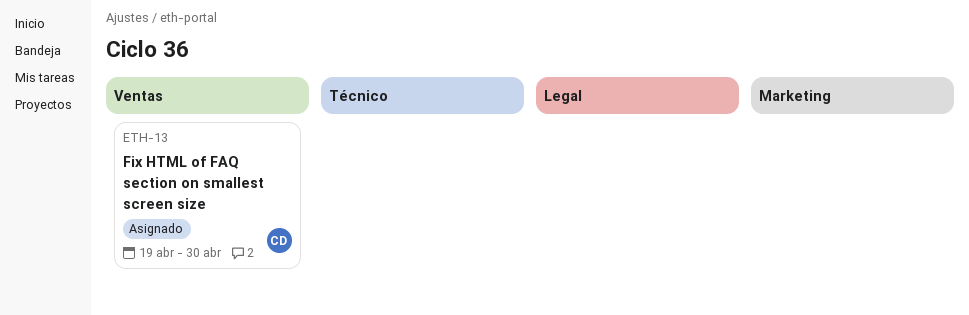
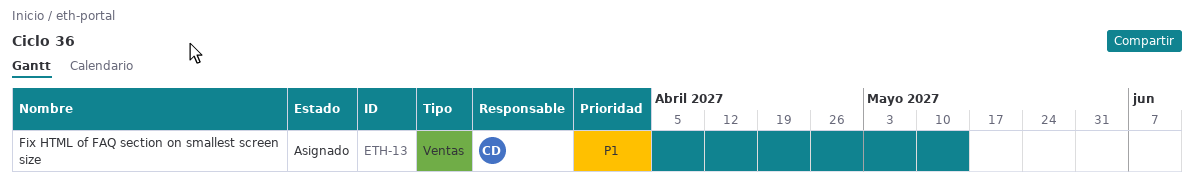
ETH-13, start: Apr 19 -> Apr 5
ETH-13, due: Apr 30 -> May 14

